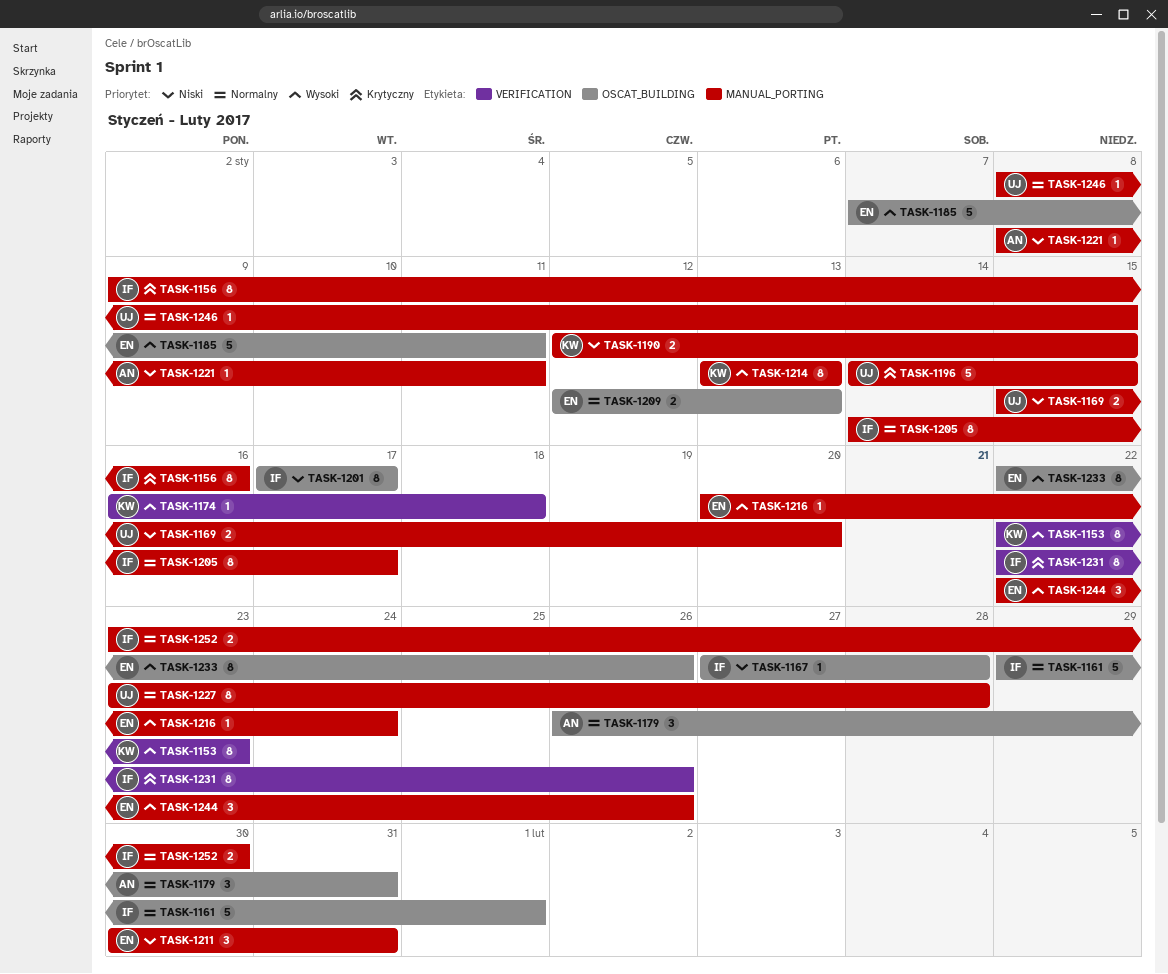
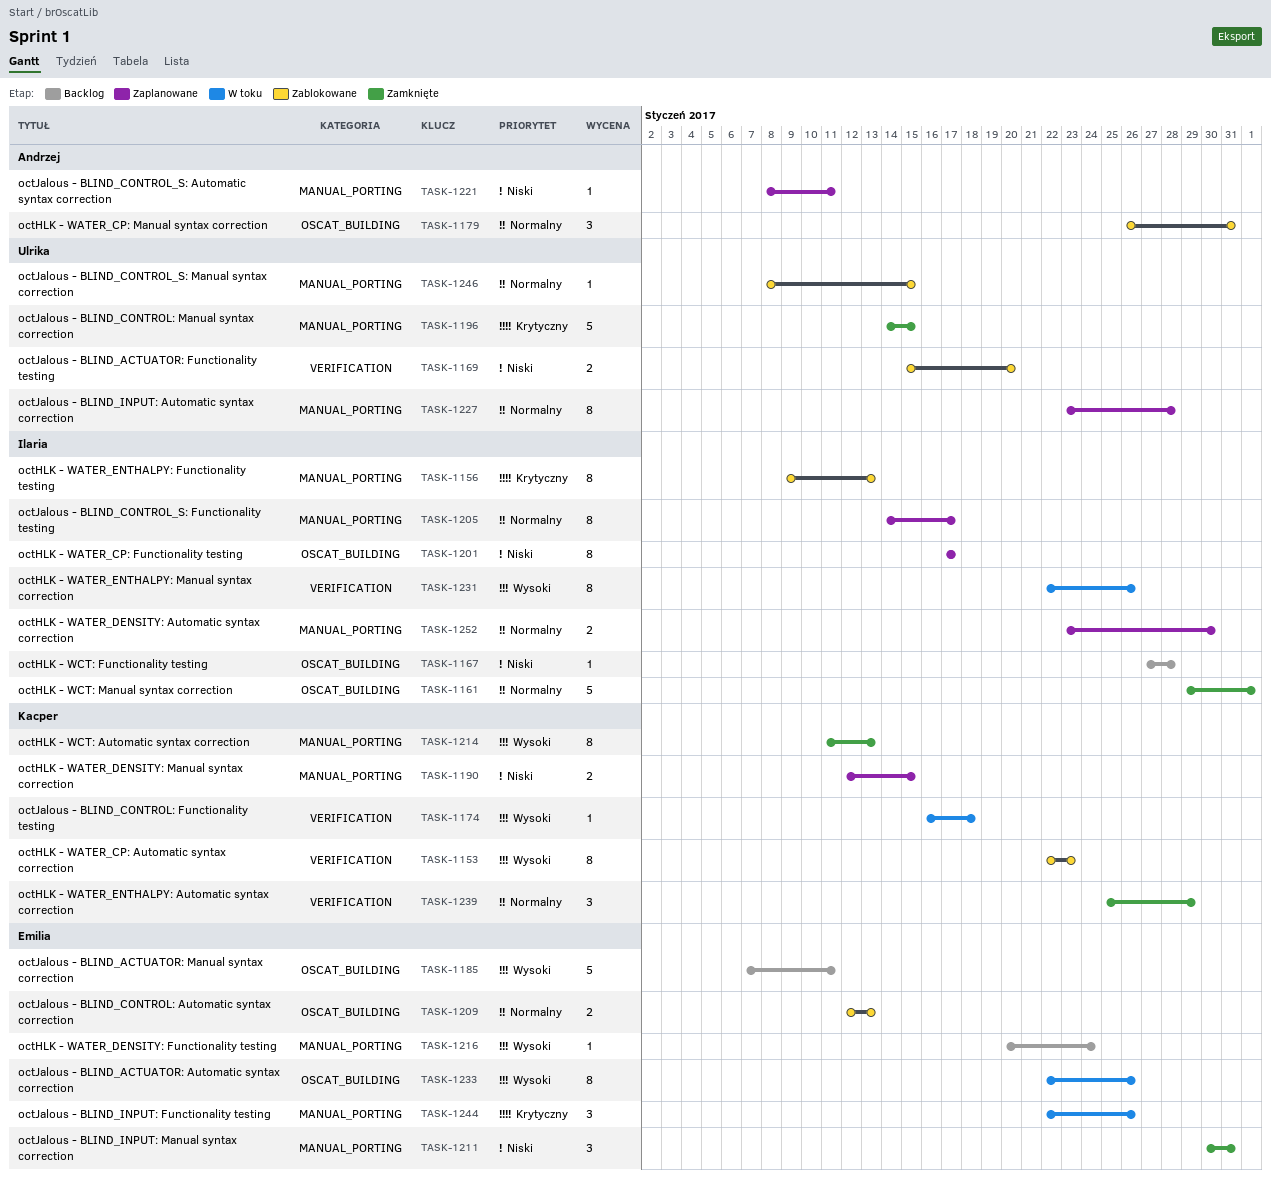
TASK-1156, due: Jan 16 -> Jan 13
TASK-1169, label: MANUAL_PORTING -> VERIFICATION
TASK-1214, start: Jan 13 -> Jan 11
TASK-1231, priority: Krytyczny -> Wysoki
TASK-1239: none -> present
TASK-1244, priority: Wysoki -> Krytyczny

